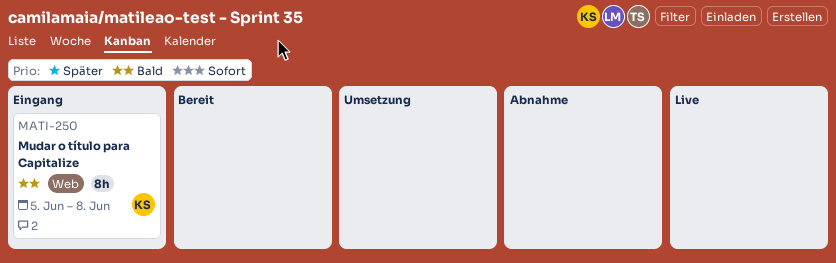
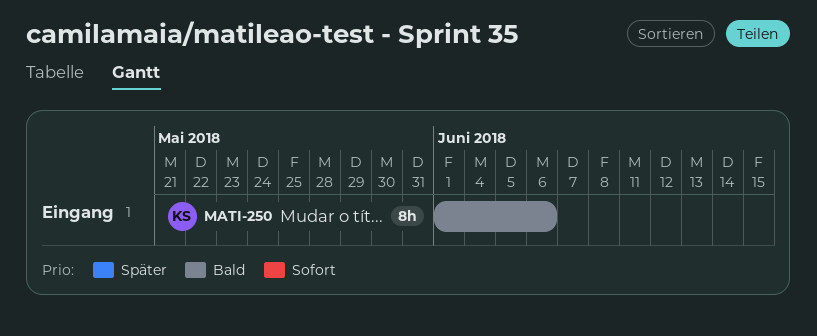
MATI-250, start: Jun 5 -> Jun 1
MATI-250, due: Jun 8 -> Jun 6

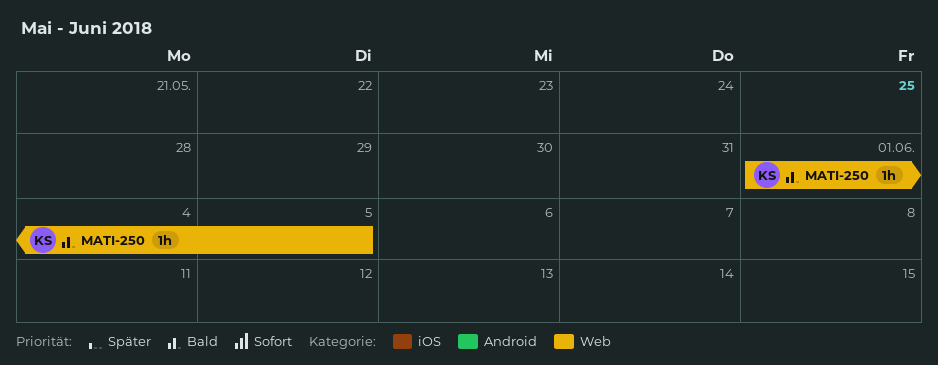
MATI-250, estimate: 8h -> 1h
MATI-250, due: Jun 6 -> Jun 5

